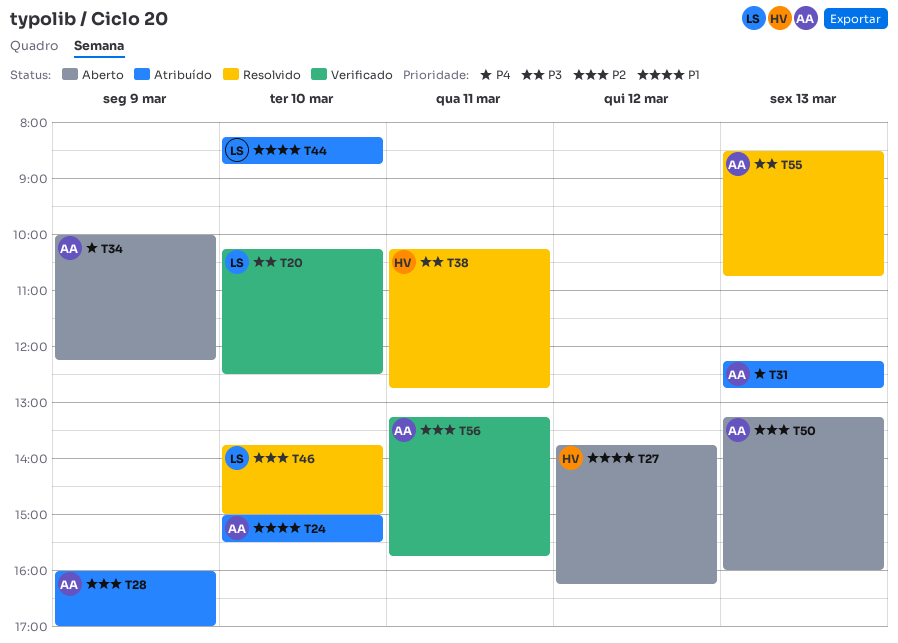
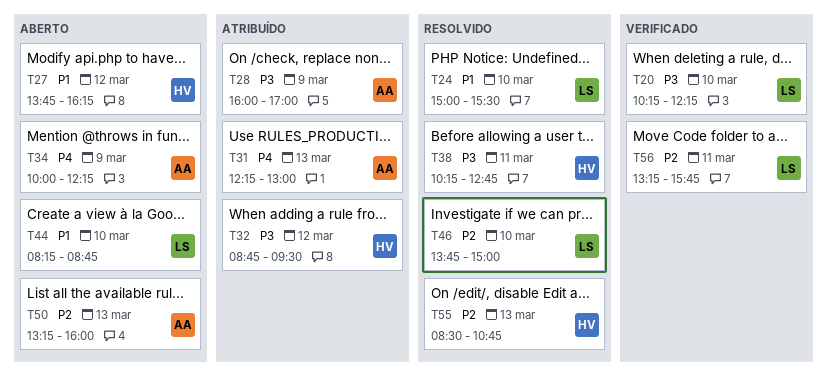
T20, ends: 12:30 -> 12:15
T24, status: Atribuído -> Resolvido
T24, owner: AA -> LS
T28, priority: P2 -> P3
T31, ends: 12:45 -> 13:00
T32: none -> present
T44, status: Atribuído -> Aberto
T55, owner: AA -> HV
T55, priority: P3 -> P2
T56, owner: AA -> LS

